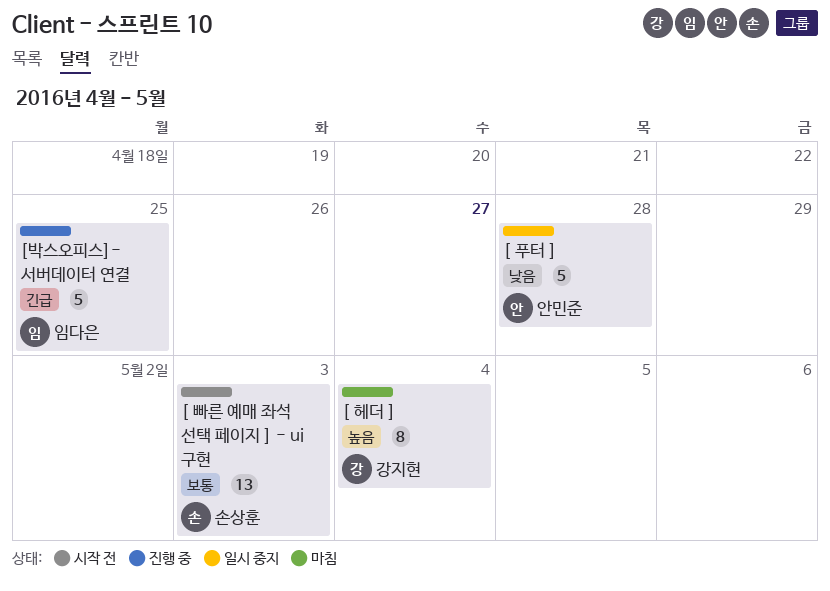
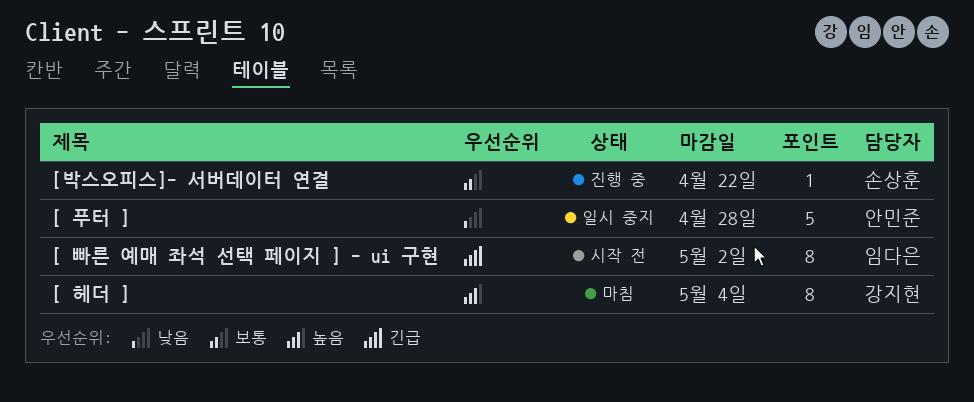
[ 빠른 예매 좌석 선택 페이지 ] - ui 구현, owner: 손상훈 -> 임다은
[ 빠른 예매 좌석 선택 페이지 ] - ui 구현, priority: 보통 -> 긴급
[ 빠른 예매 좌석 선택 페이지 ] - ui 구현, estimate: 13 -> 8
[ 빠른 예매 좌석 선택 페이지 ] - ui 구현, due: May 3 -> May 2
[박스오피스]- 서버데이터 연결, owner: 임다은 -> 손상훈
[박스오피스]- 서버데이터 연결, priority: 긴급 -> 보통
[박스오피스]- 서버데이터 연결, estimate: 5 -> 1
[박스오피스]- 서버데이터 연결, due: Apr 25 -> Apr 22

